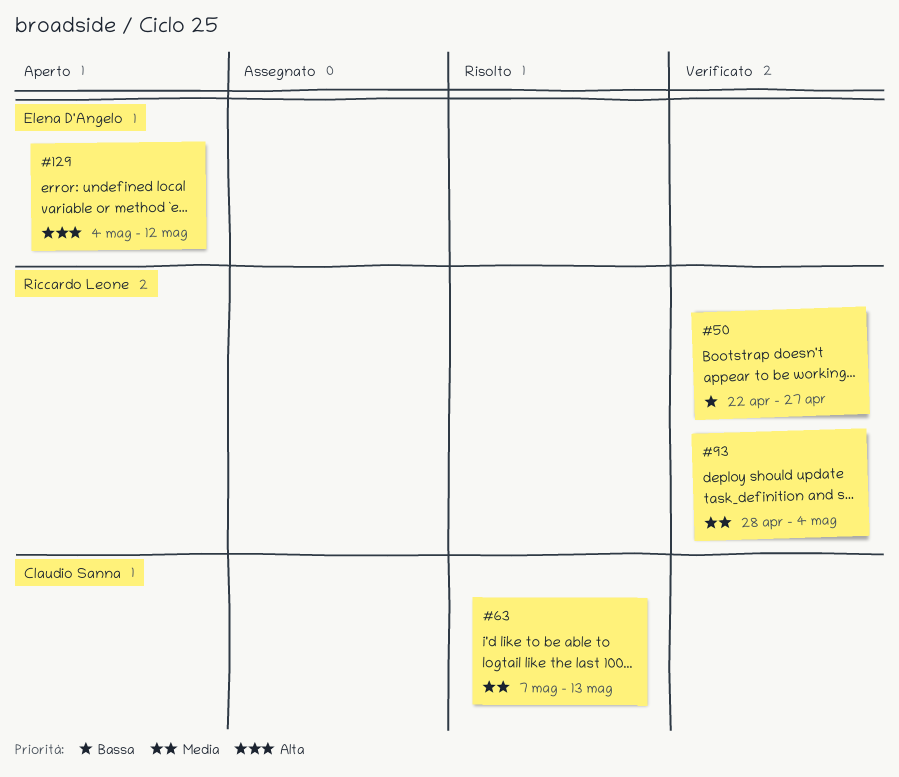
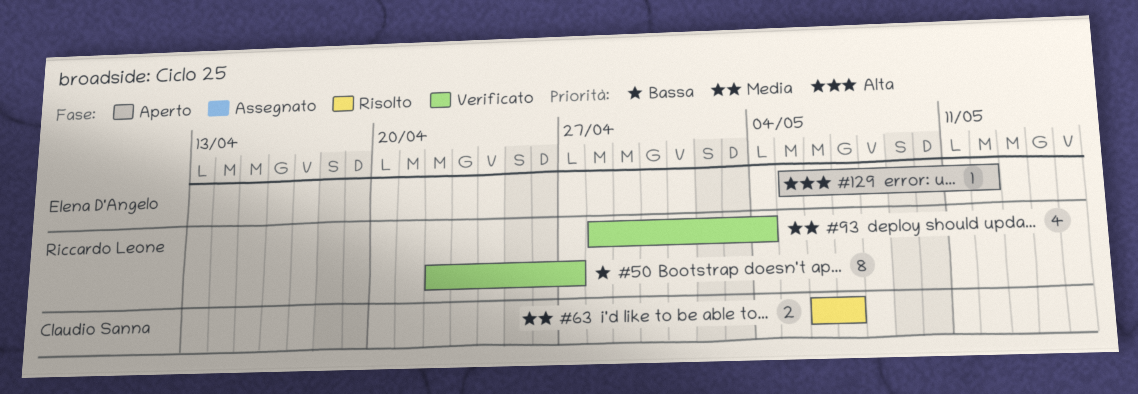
#63, start: May 7 -> May 6
#63, due: May 13 -> May 7
#129, start: May 4 -> May 5

